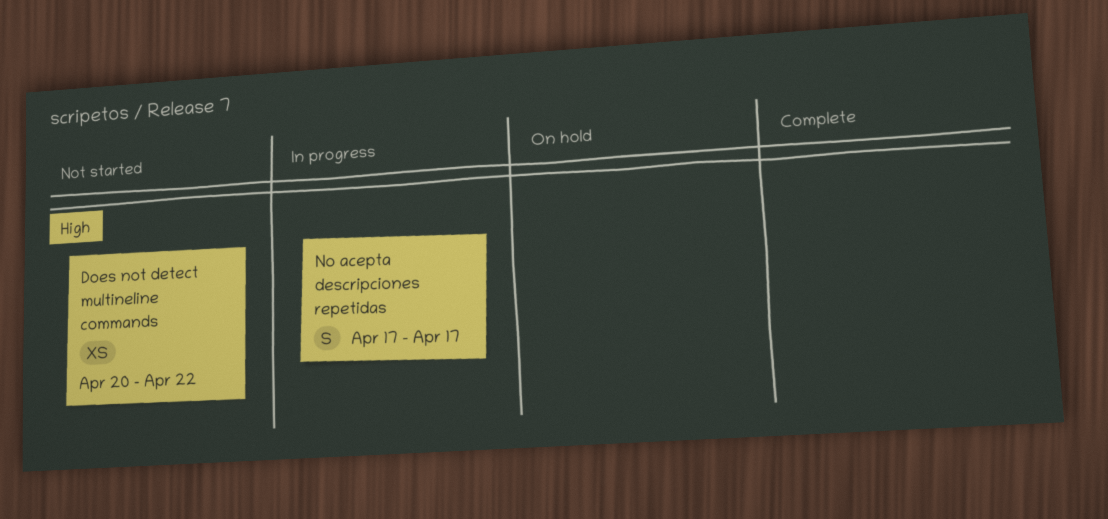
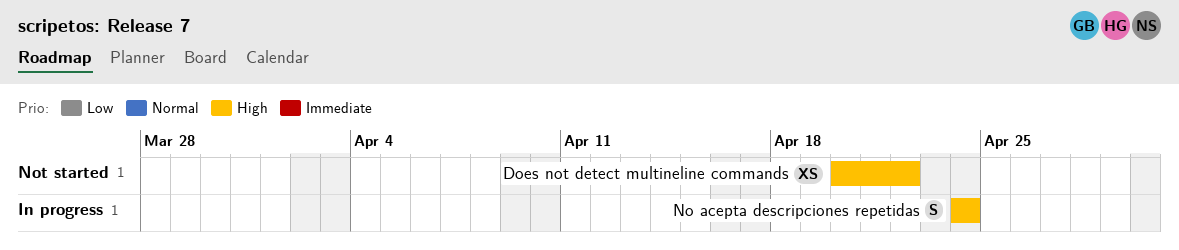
No acepta descripciones repetidas, start: Apr 17 -> Apr 24
No acepta descripciones repetidas, due: Apr 17 -> Apr 24

